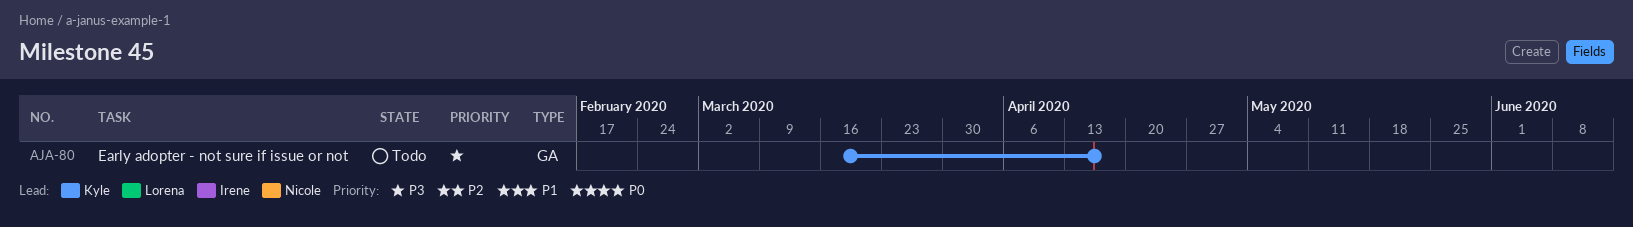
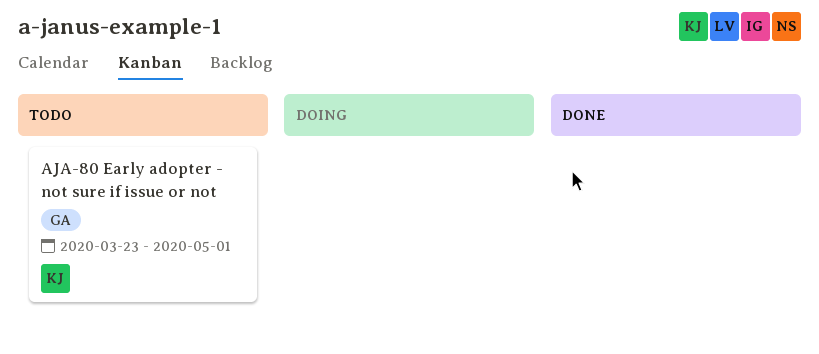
AJA-80, start: Mar 16 -> Mar 23
AJA-80, due: Apr 17 -> May 1

